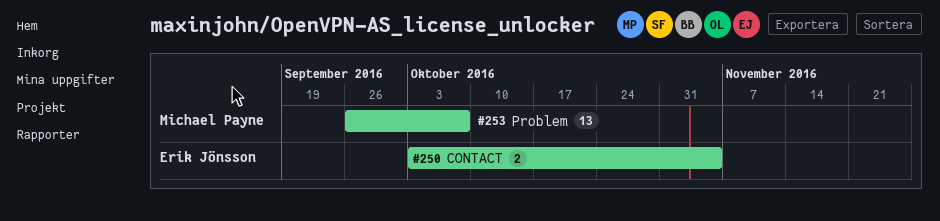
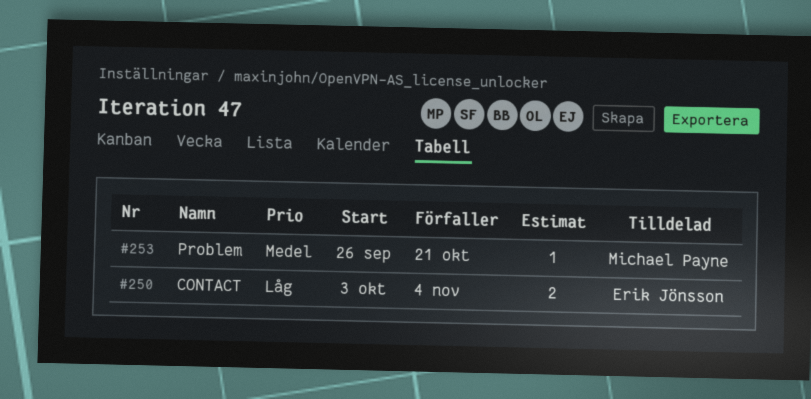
#253, estimate: 13 -> 1
#253, due: Oct 7 -> Oct 21

